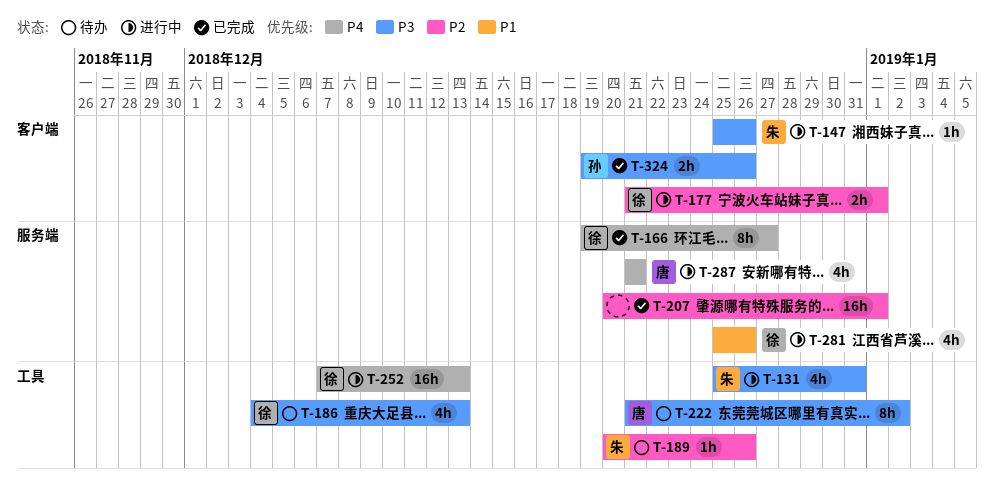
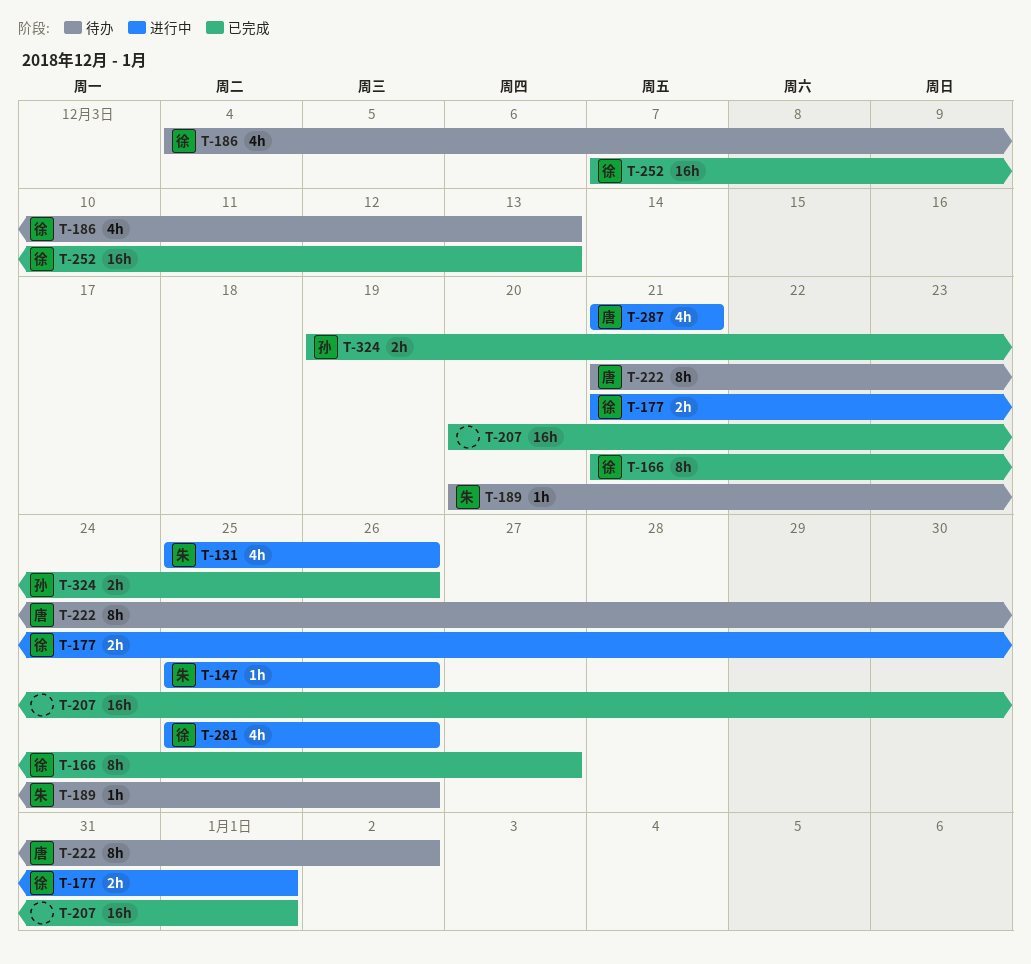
T-131, due: Dec 31 -> Dec 26
T-166, start: Dec 19 -> Dec 21
T-252, status: 进行中 -> 已完成

